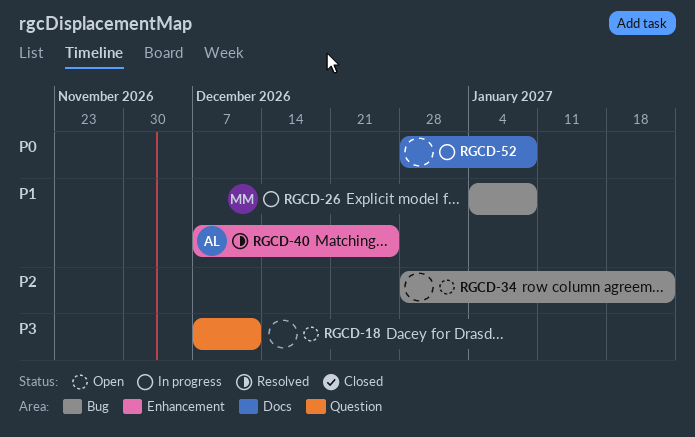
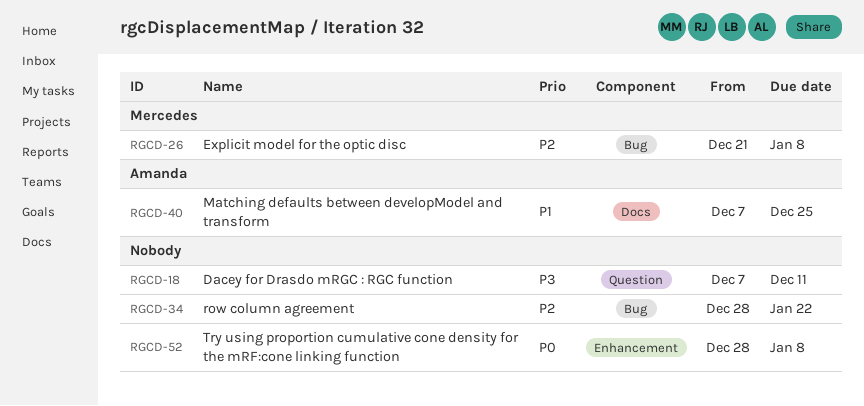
RGCD-26, priority: P1 -> P2
RGCD-26, start: Jan 4 -> Dec 21
RGCD-40, label: Enhancement -> Docs
RGCD-52, label: Docs -> Enhancement

